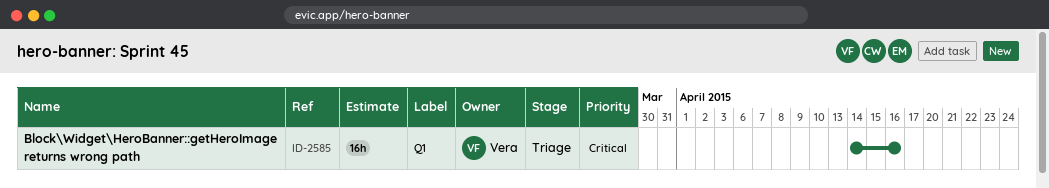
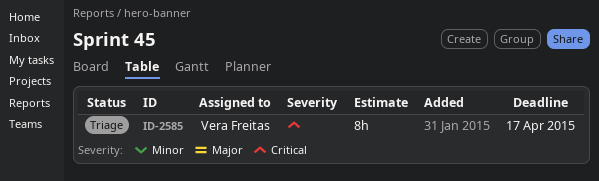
ID-2585, estimate: 16h -> 8h
ID-2585, due: Apr 16 -> Apr 17

